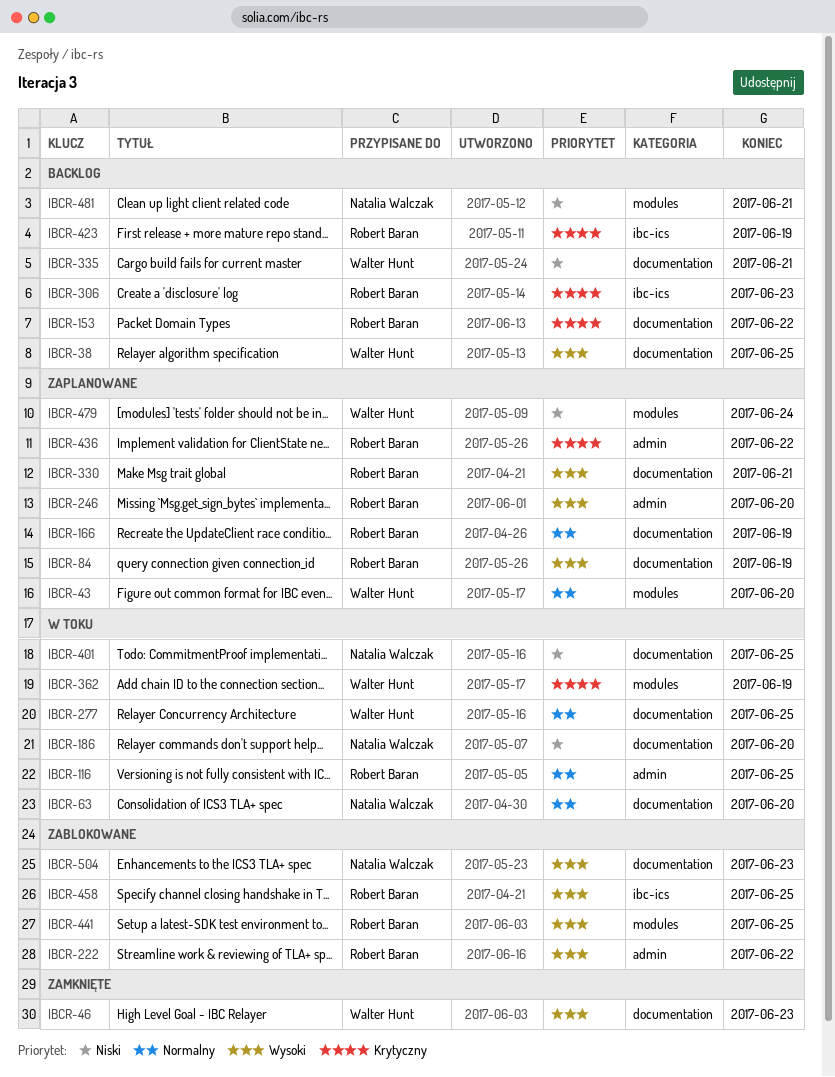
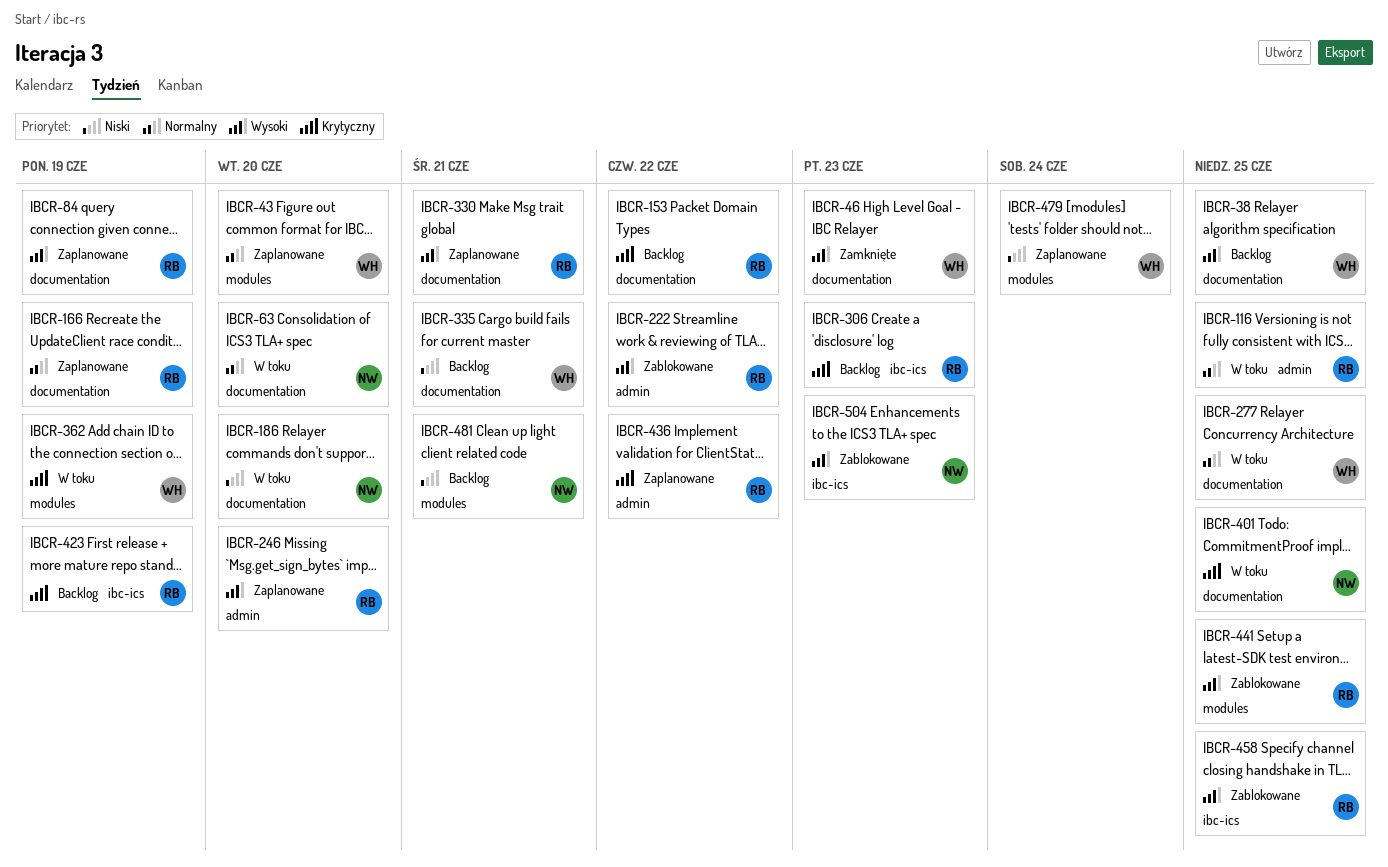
IBCR-401, priority: Niski -> Krytyczny
IBCR-504, label: documentation -> ibc-ics

